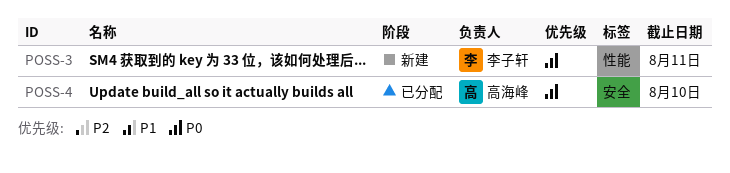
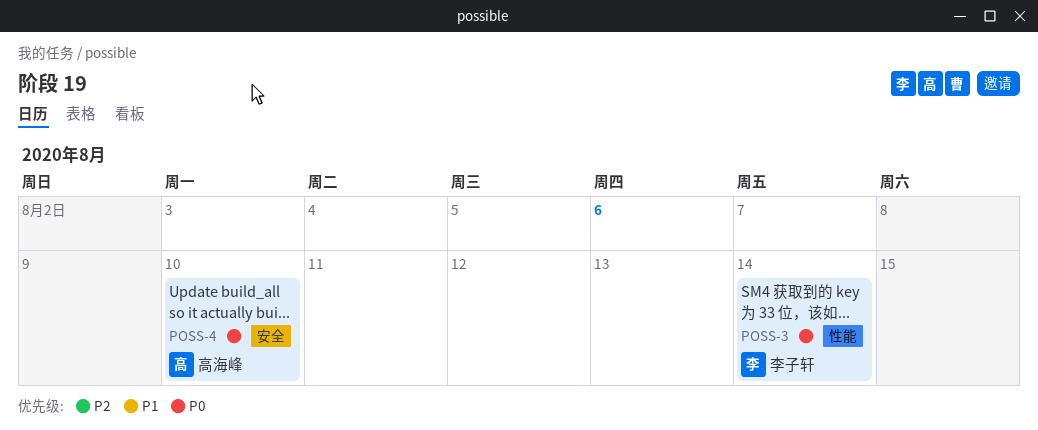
POSS-3, due: Aug 11 -> Aug 14

